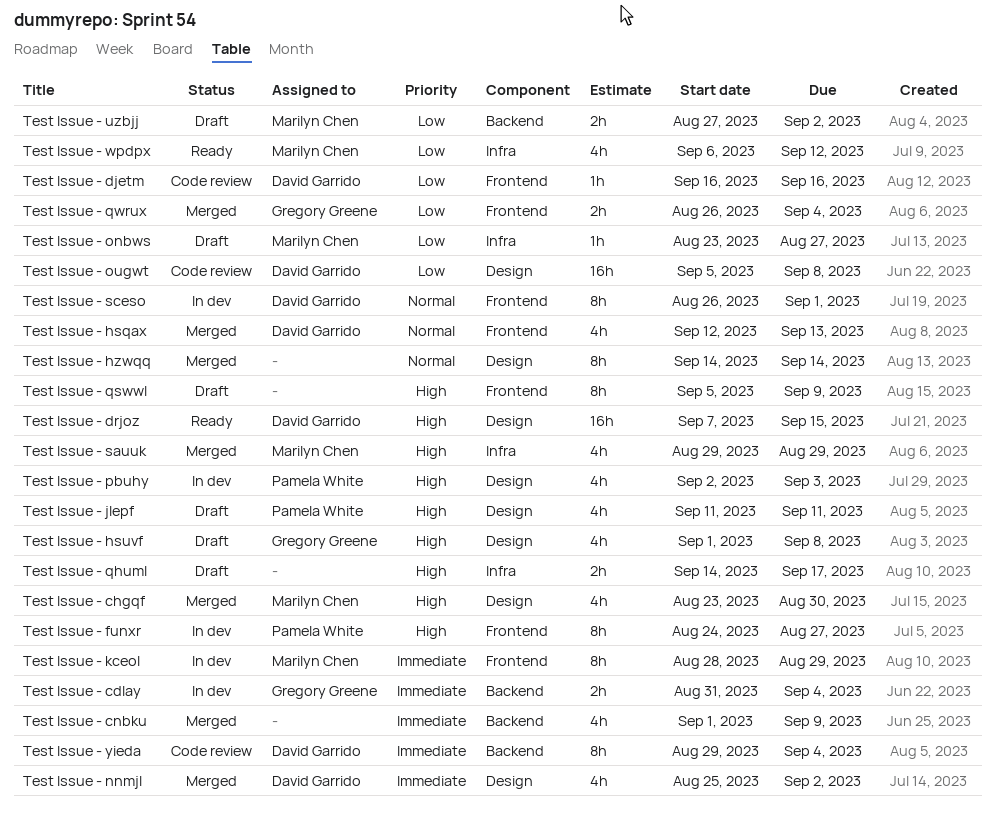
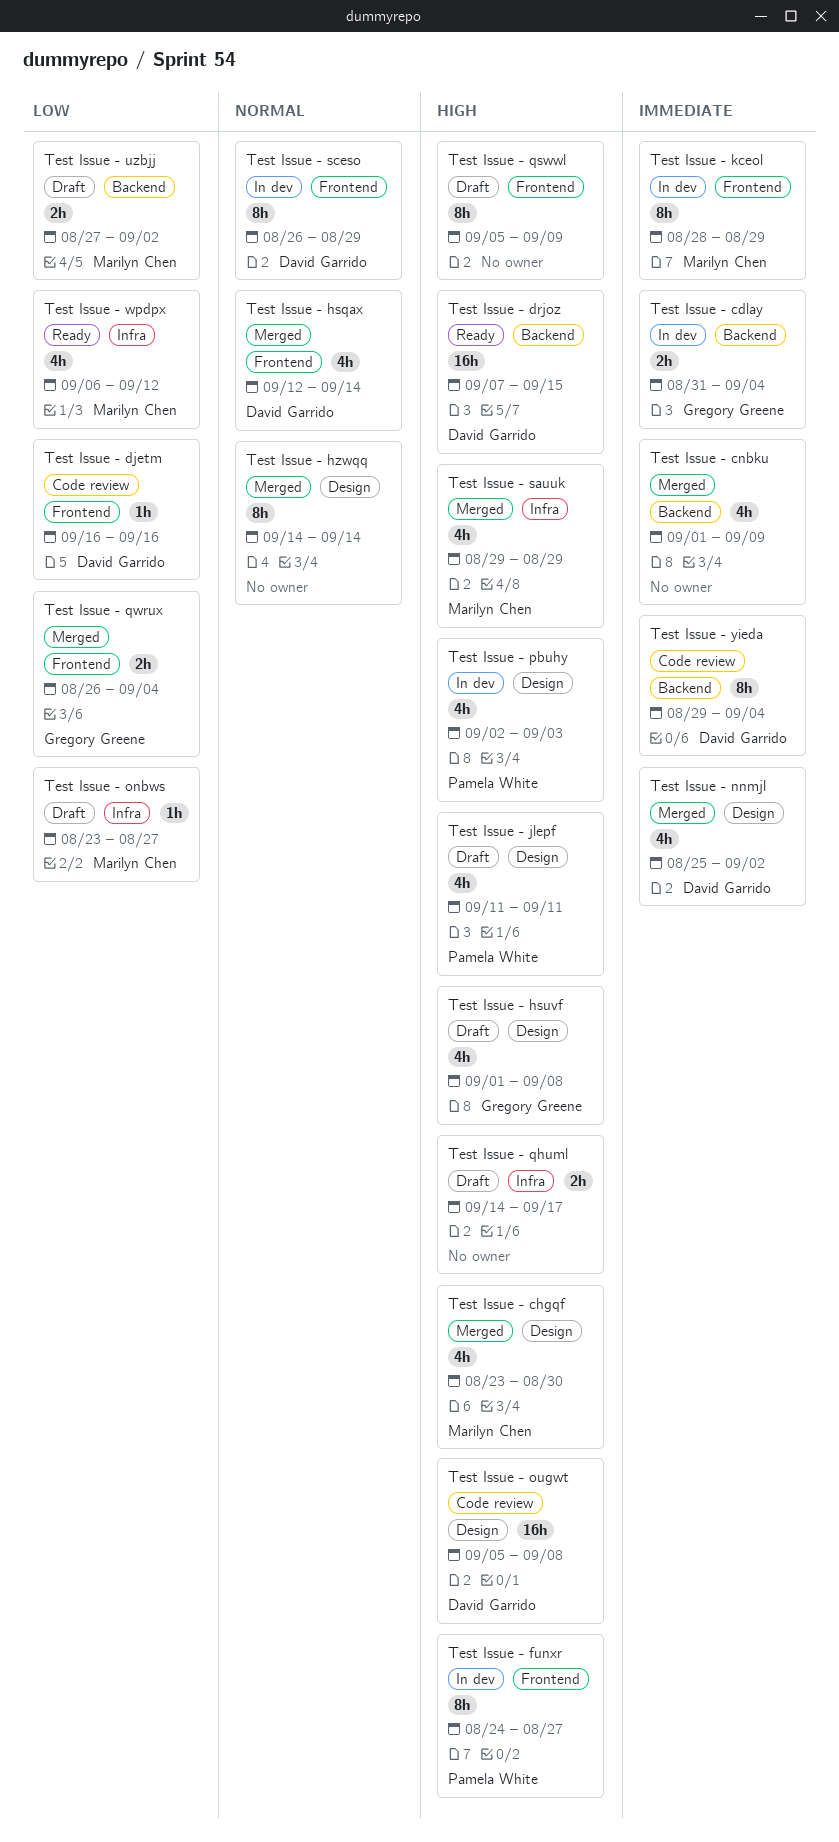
Test Issue - drjoz, label: Design -> Backend
Test Issue - hsqax, due: Sep 13 -> Sep 14
Test Issue - ougwt, priority: Low -> High
Test Issue - sceso, due: Sep 1 -> Aug 29

